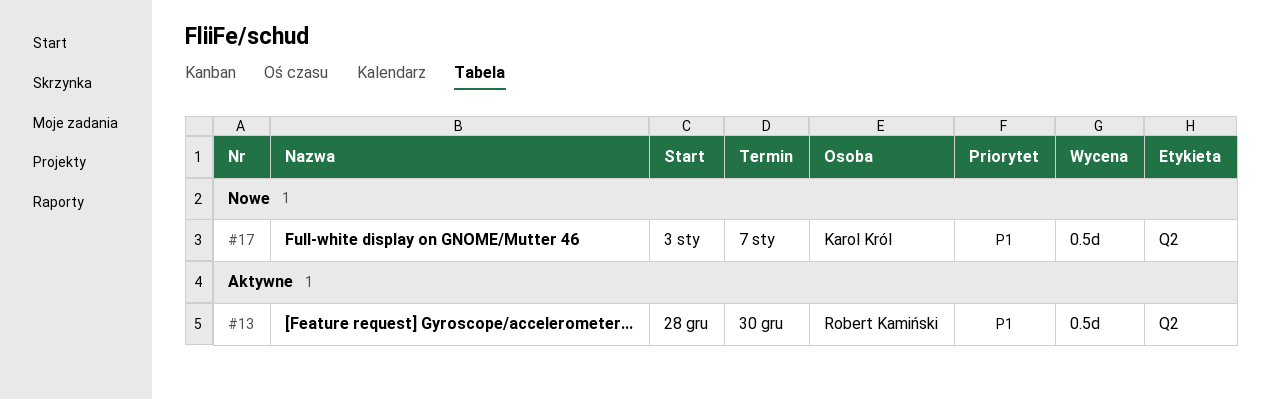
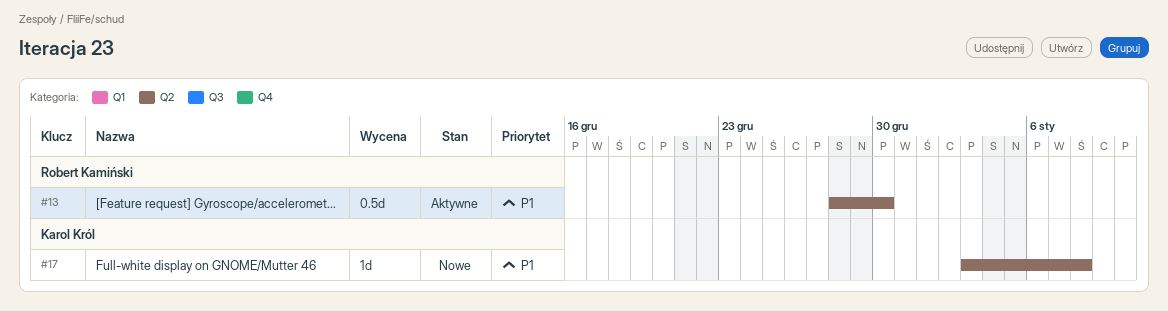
#17, estimate: 0.5d -> 1d
#17, due: Jan 7 -> Jan 8

